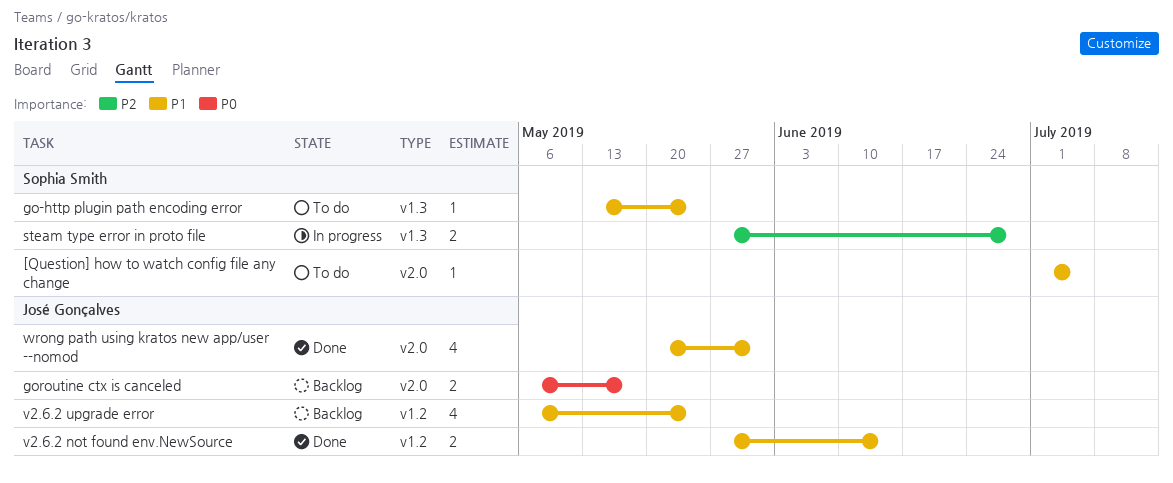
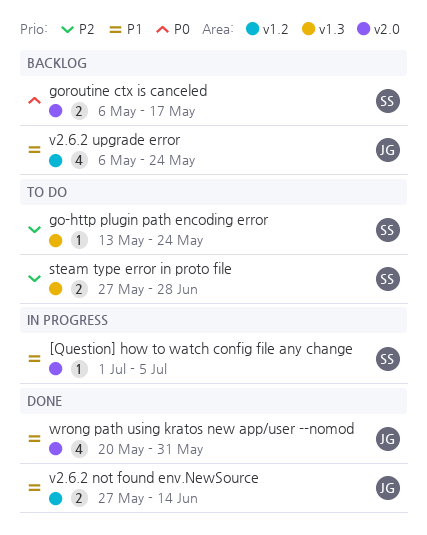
[Question] how to watch config file any change, status: To do -> In progress
go-http plugin path encoding error, priority: P1 -> P2
goroutine ctx is canceled, owner: José Gonçalves -> Sophia Smith
steam type error in proto file, status: In progress -> To do

